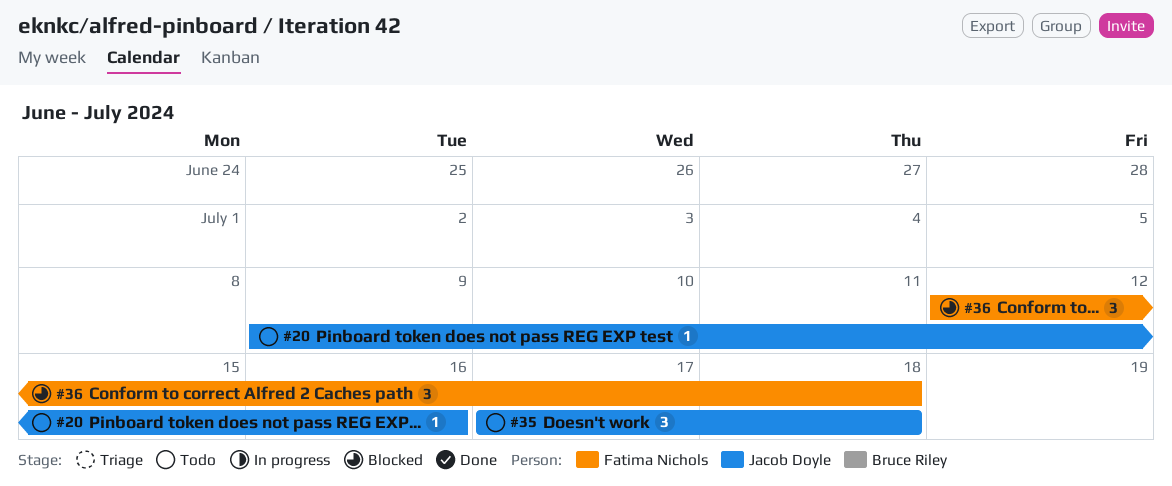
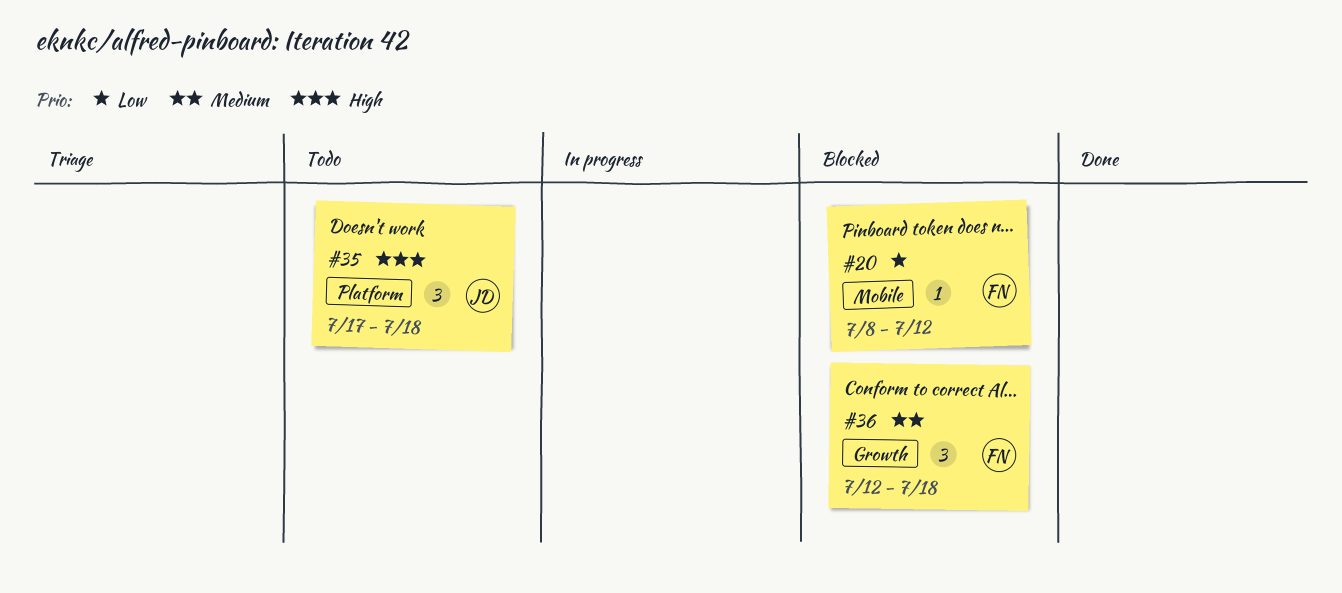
#20, status: Todo -> Blocked
#20, owner: Jacob Doyle -> Fatima Nichols
#20, start: Jul 9 -> Jul 8
#20, due: Jul 16 -> Jul 12

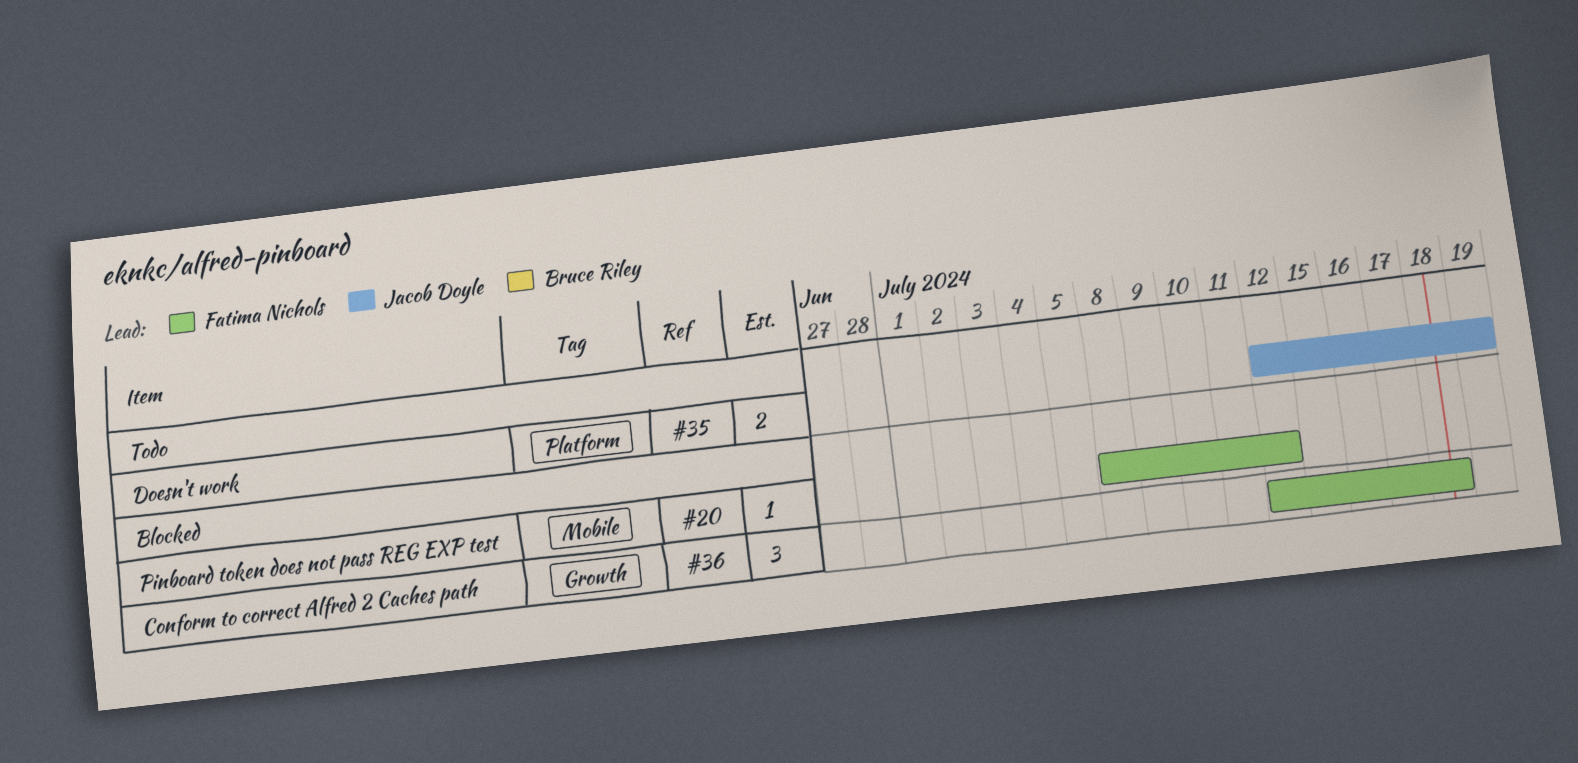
#35, estimate: 3 -> 2
#35, start: Jul 17 -> Jul 12
#35, due: Jul 18 -> Jul 19

